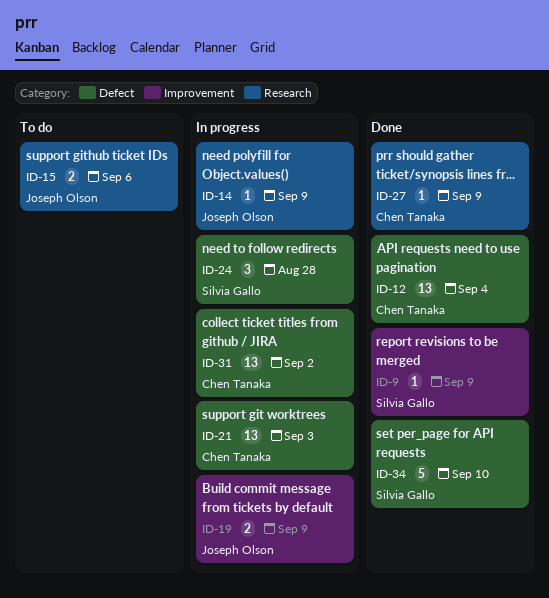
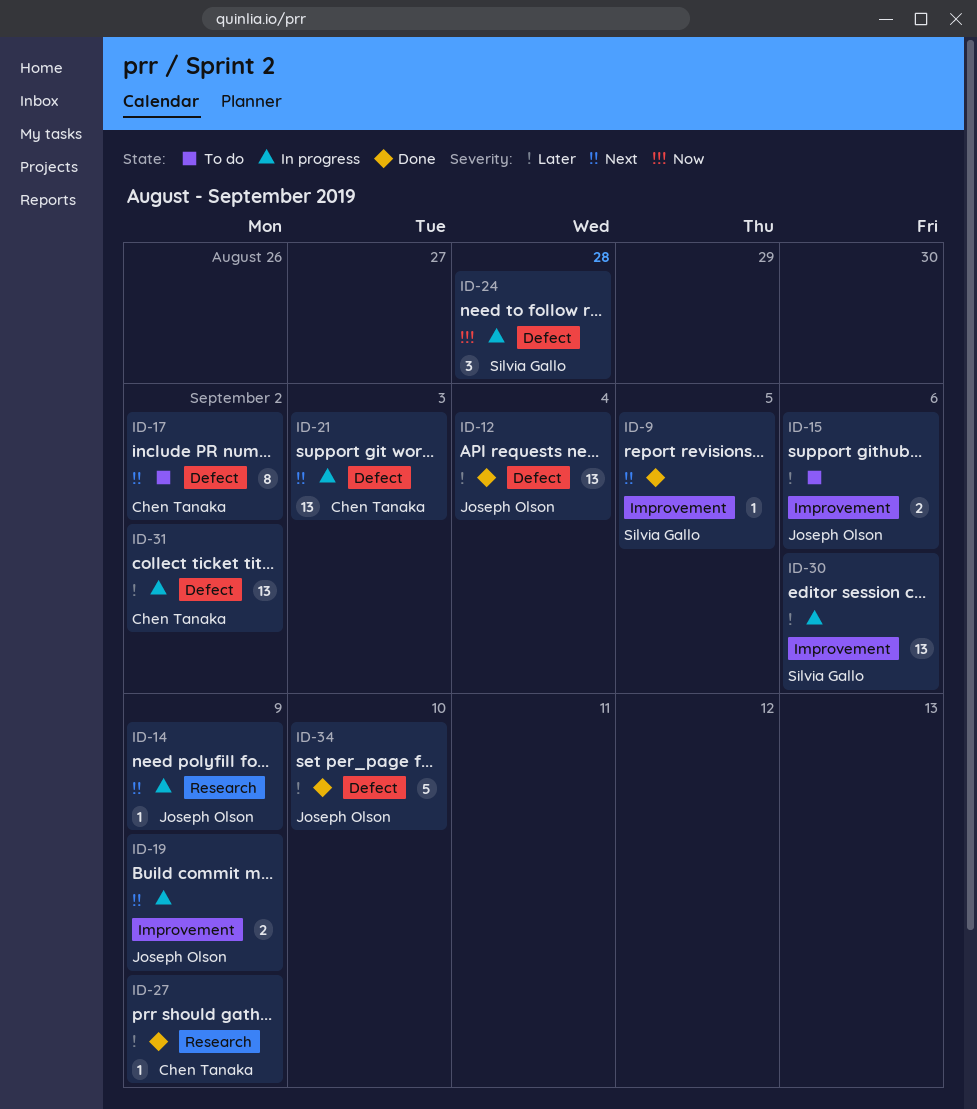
ID-9, due: Sep 9 -> Sep 5
ID-12, owner: Chen Tanaka -> Joseph Olson
ID-15, label: Research -> Improvement
ID-17: none -> present
ID-30: none -> present
ID-34, owner: Silvia Gallo -> Joseph Olson

